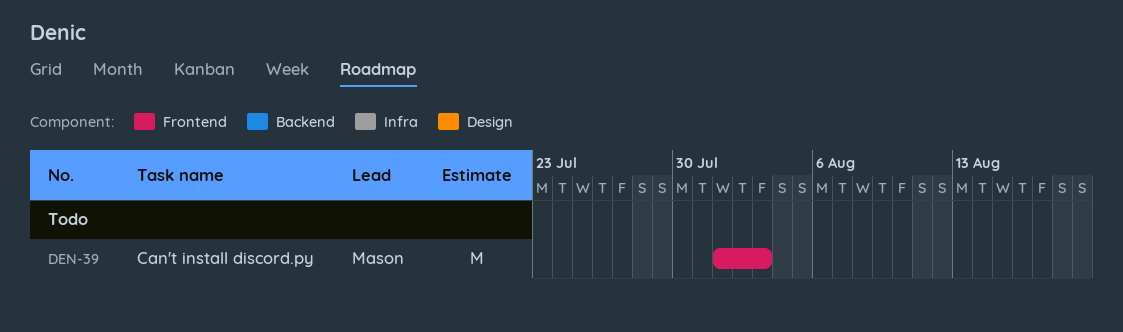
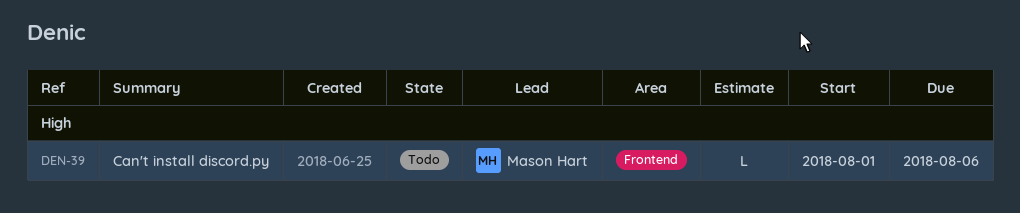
DEN-39, estimate: M -> L
DEN-39, due: Aug 3 -> Aug 6

